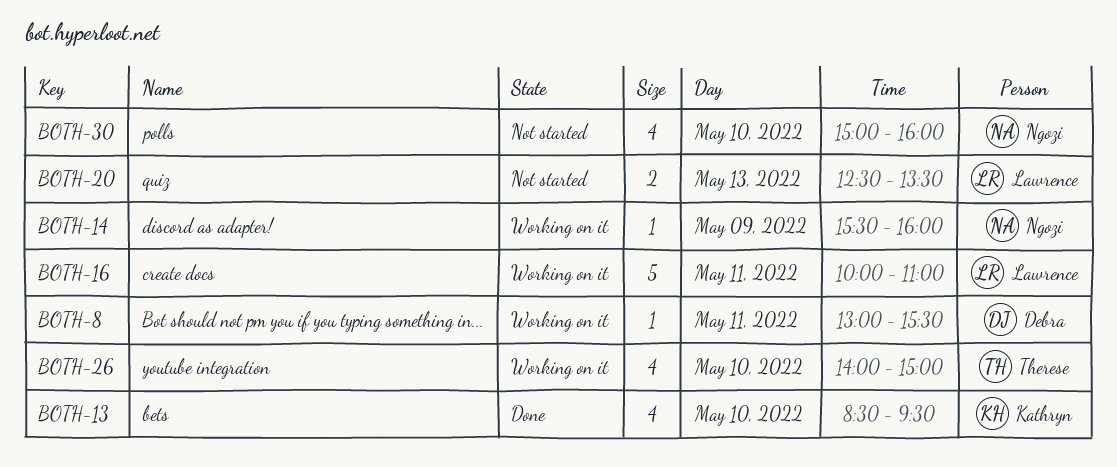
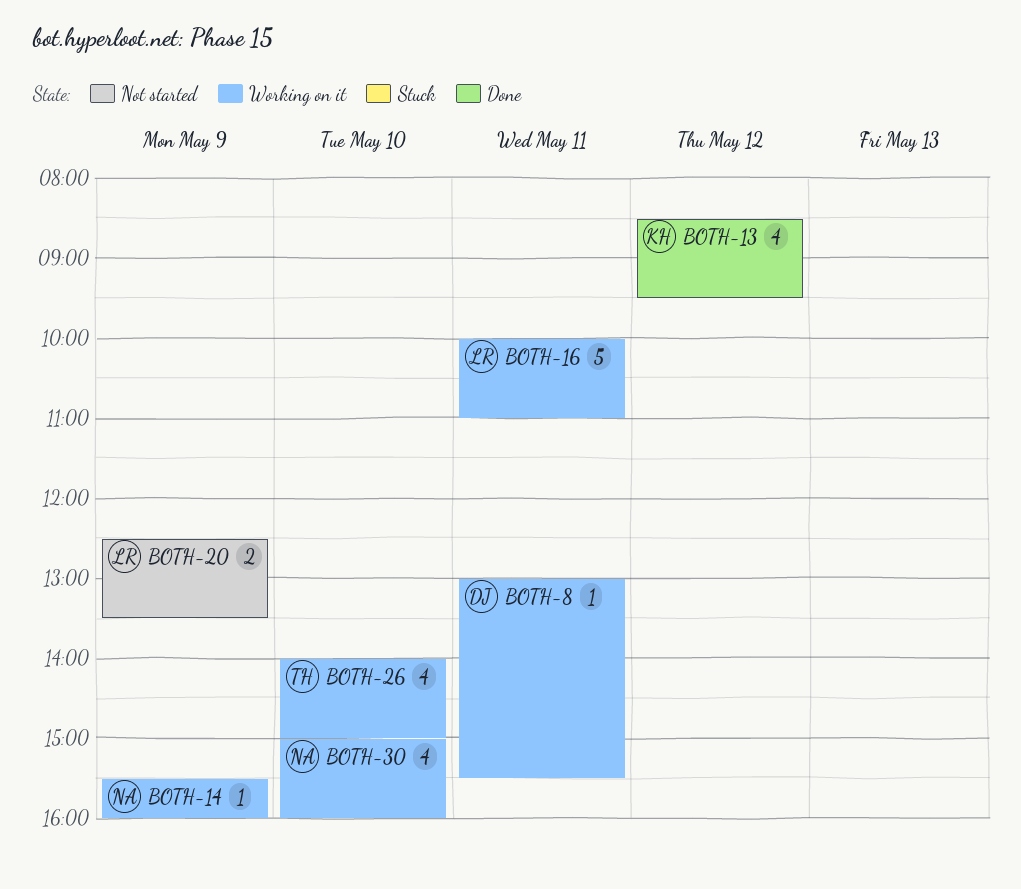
BOTH-13, day: May 10 -> May 12
BOTH-20, day: May 13 -> May 9
BOTH-30, status: Not started -> Working on it

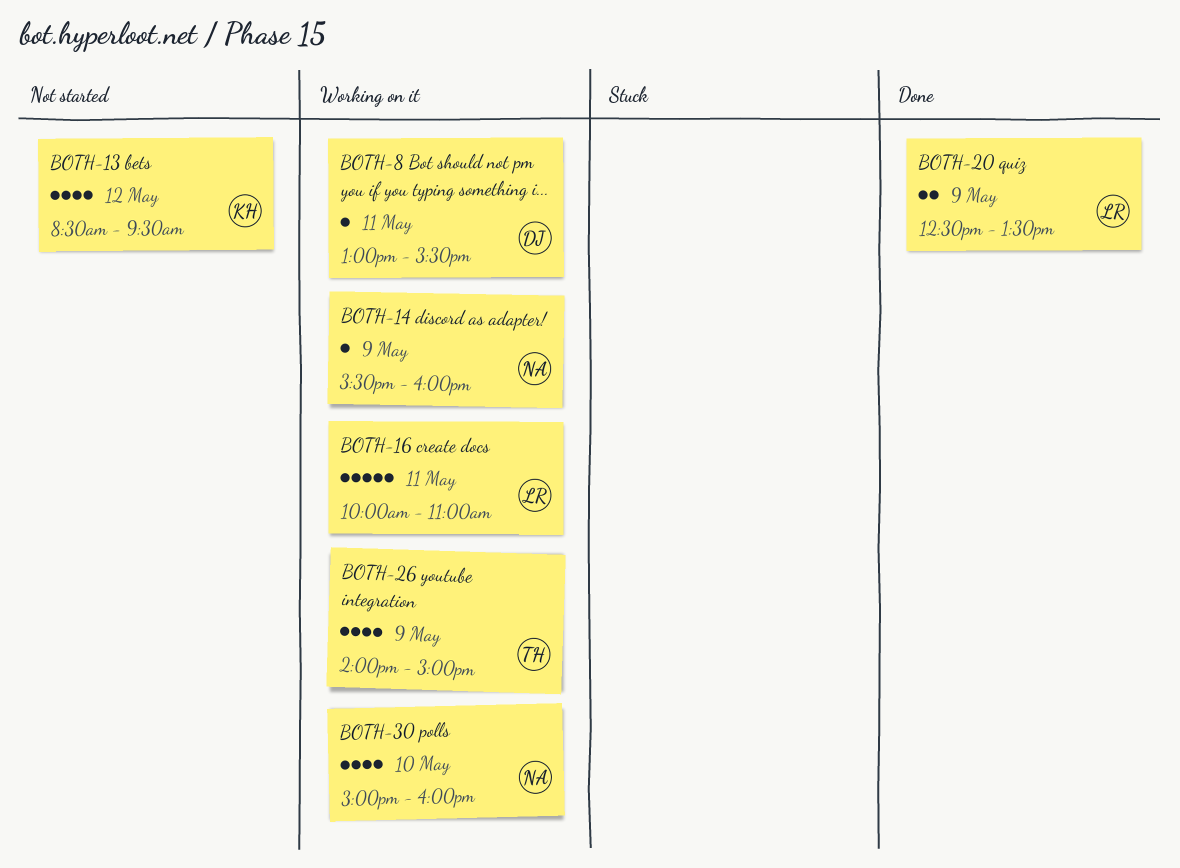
BOTH-13, status: Done -> Not started
BOTH-20, status: Not started -> Done
BOTH-26, day: May 10 -> May 9

